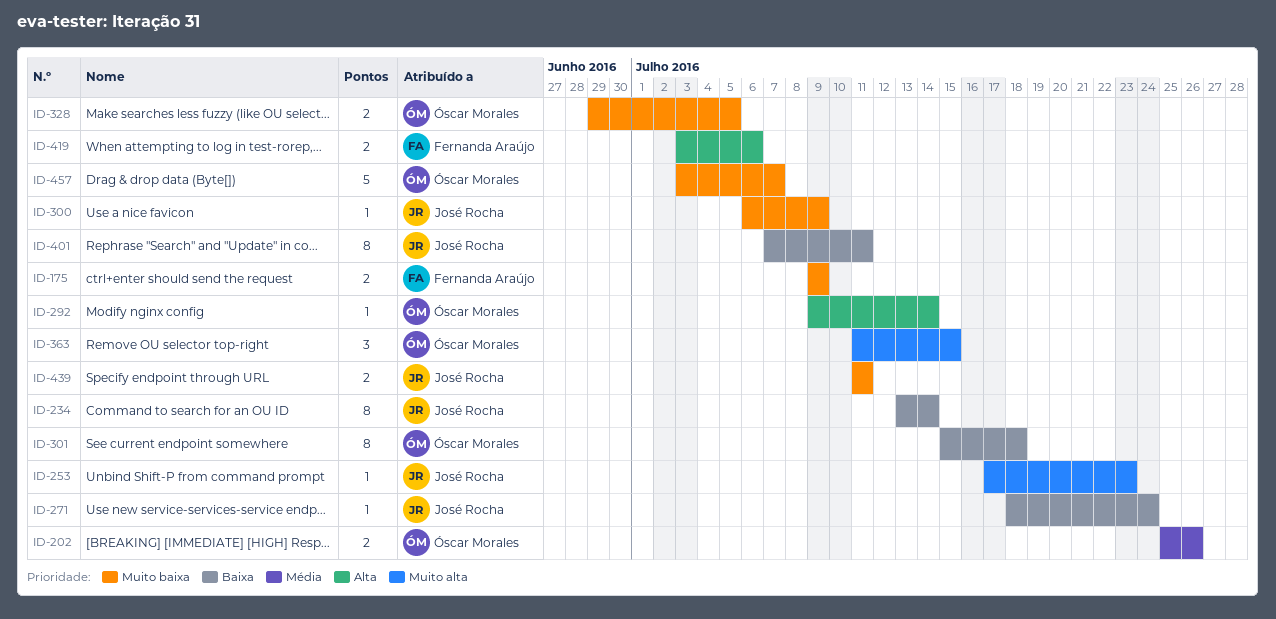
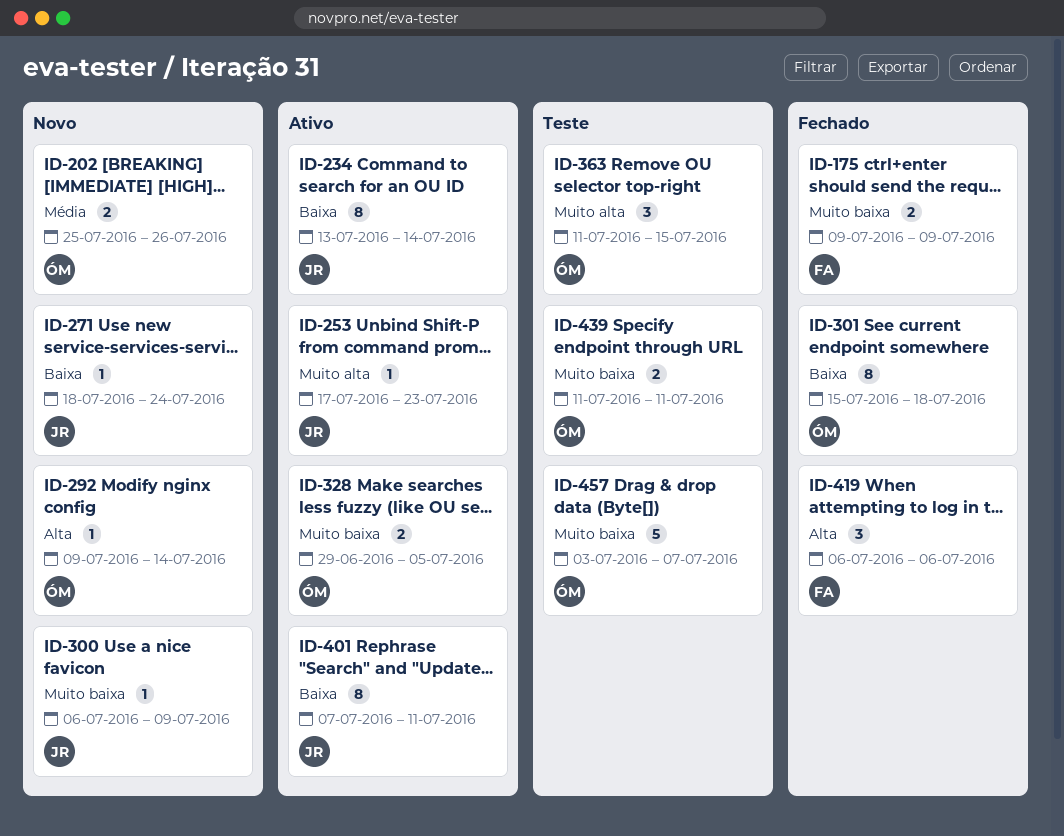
ID-419, estimate: 2 -> 3
ID-419, start: Jul 3 -> Jul 6
ID-439, owner: José Rocha -> Óscar Morales

